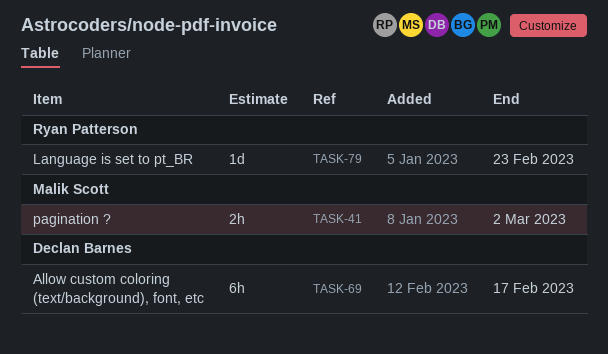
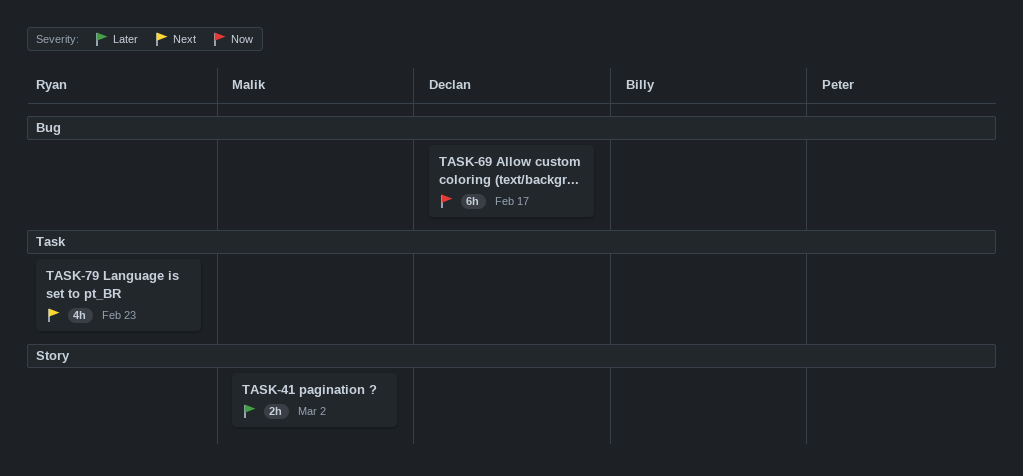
TASK-79, estimate: 1d -> 4h

